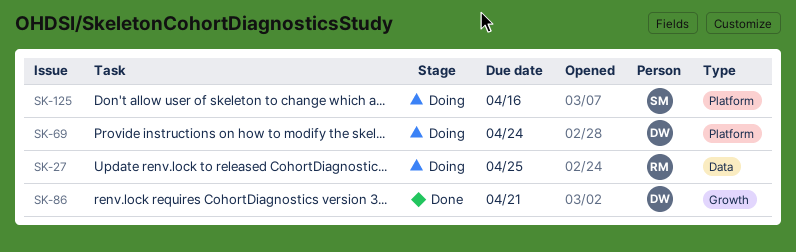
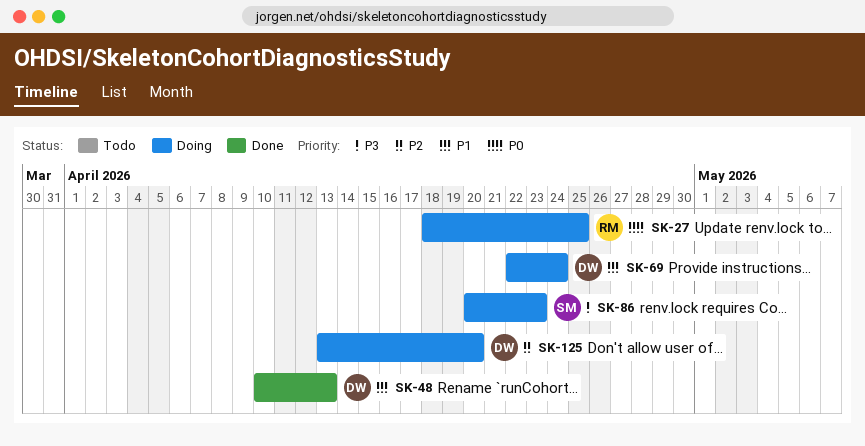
SK-48: none -> present
SK-86, status: Done -> Doing
SK-86, owner: DW -> SM
SK-86, due: Apr 21 -> Apr 23
SK-125, owner: SM -> DW
SK-125, due: Apr 16 -> Apr 20

